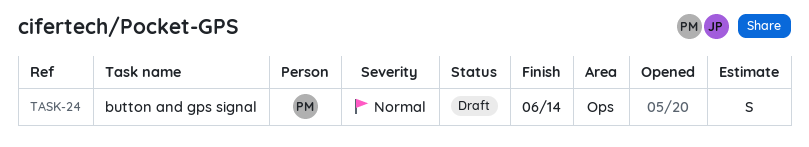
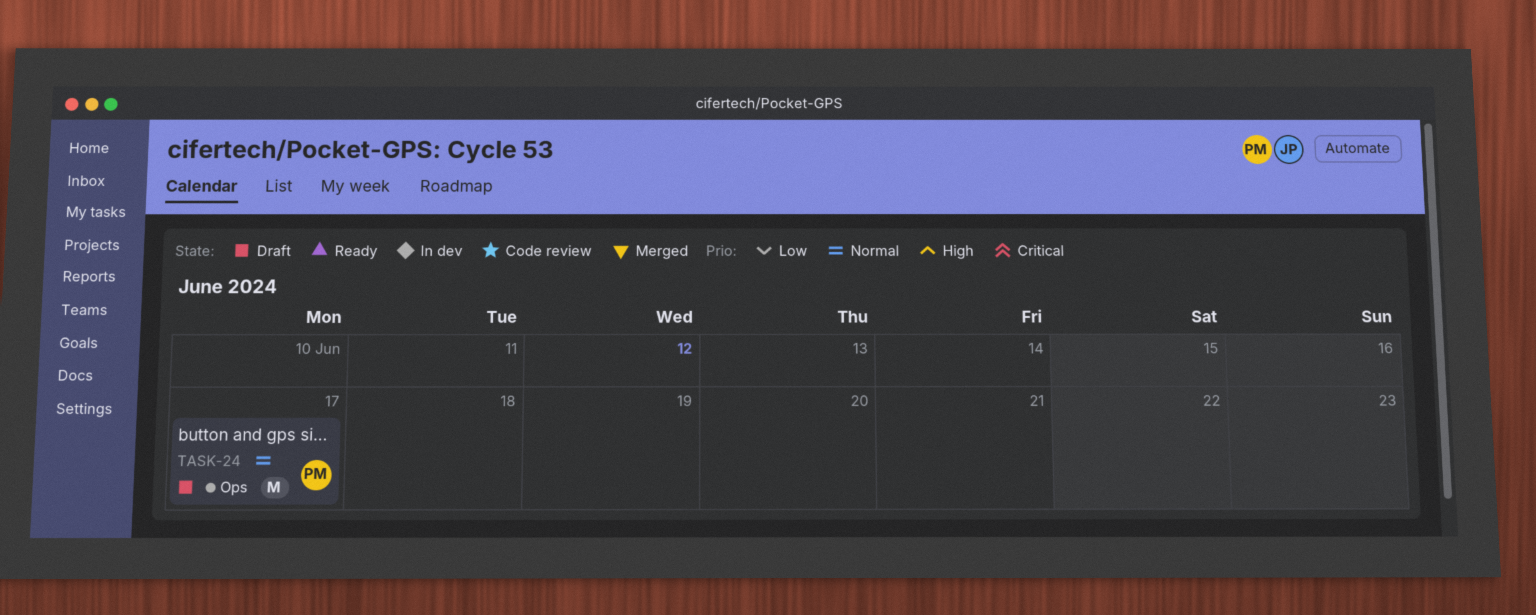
TASK-24, estimate: S -> M
TASK-24, due: Jun 14 -> Jun 17

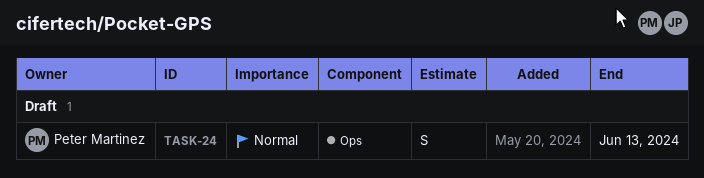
TASK-24, estimate: M -> S
TASK-24, due: Jun 17 -> Jun 13

